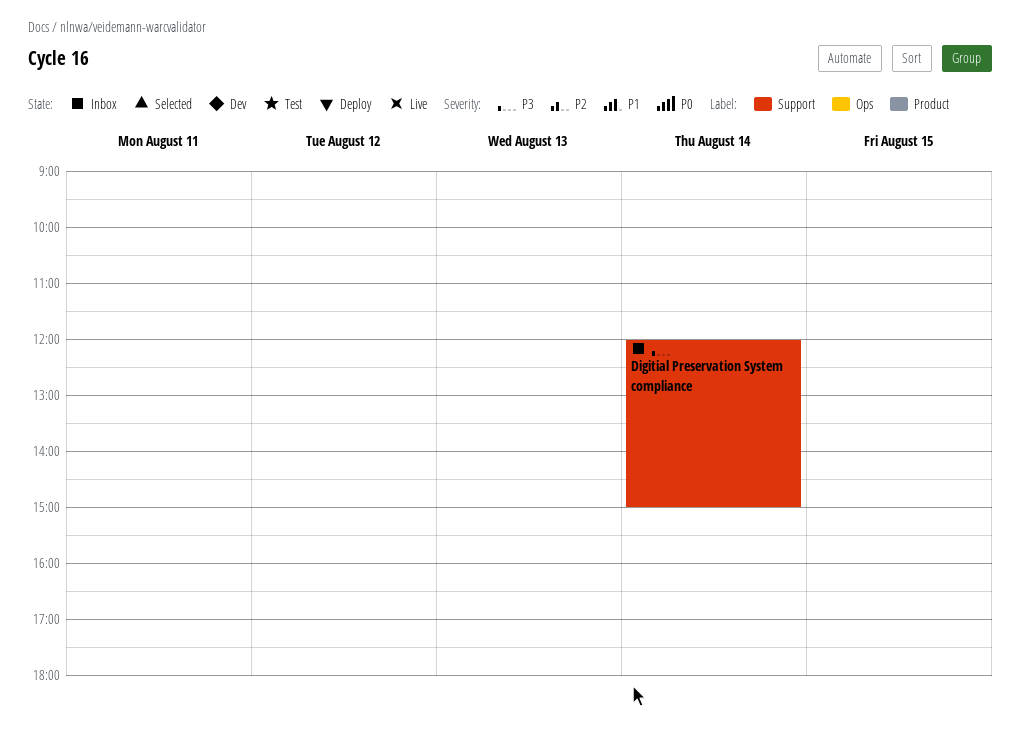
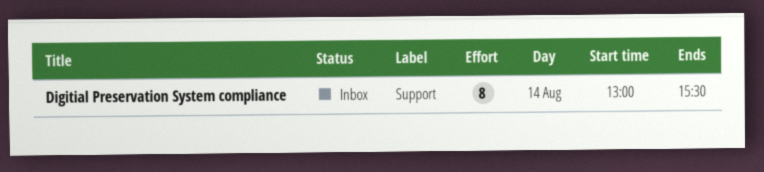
Digitial Preservation System compliance, begins: 12:00 -> 13:00
Digitial Preservation System compliance, ends: 15:00 -> 15:30

